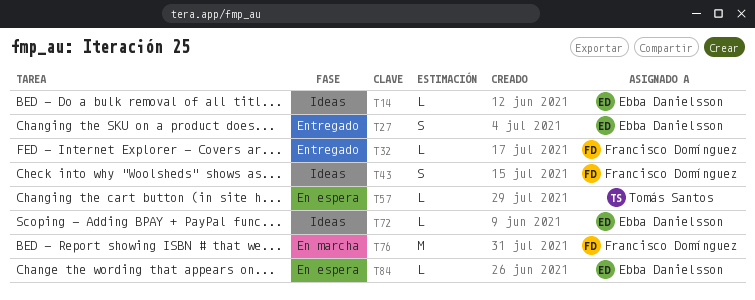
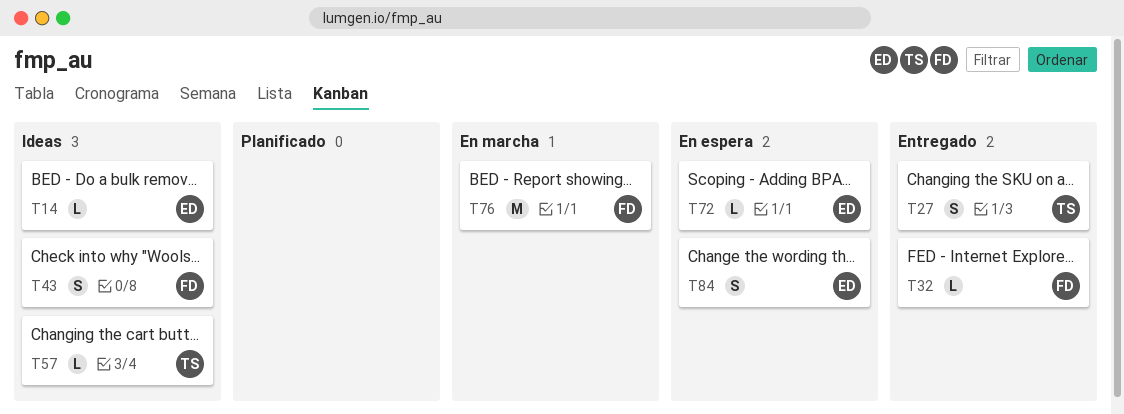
T27, owner: Ebba Danielsson -> Tomás Santos
T57, status: En espera -> Ideas
T72, status: Ideas -> En espera
T84, estimate: L -> S

